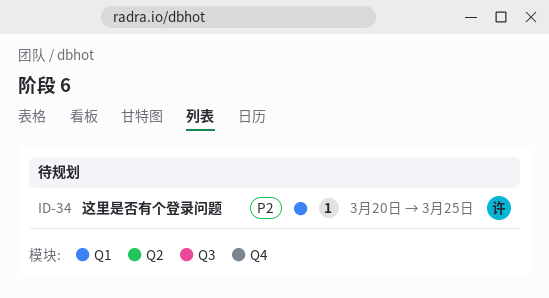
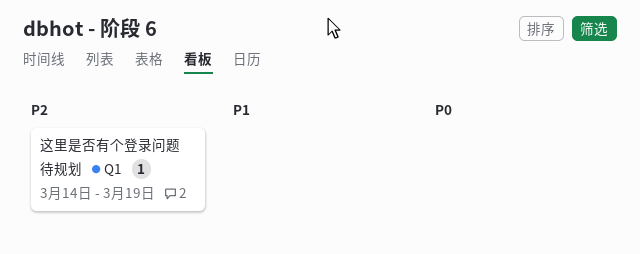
这里是否有个登录问题, start: Mar 20 -> Mar 14
这里是否有个登录问题, due: Mar 25 -> Mar 19

